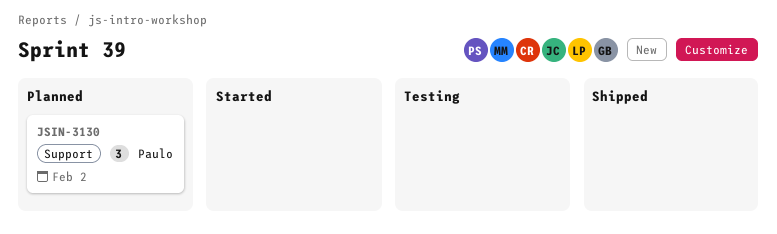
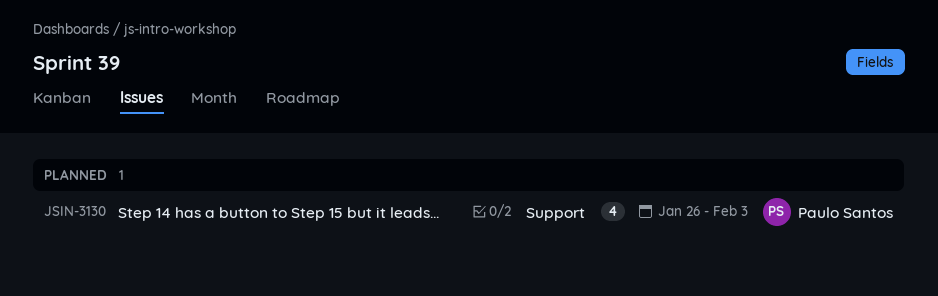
JSIN-3130, estimate: 3 -> 4
JSIN-3130, due: Feb 2 -> Feb 3

